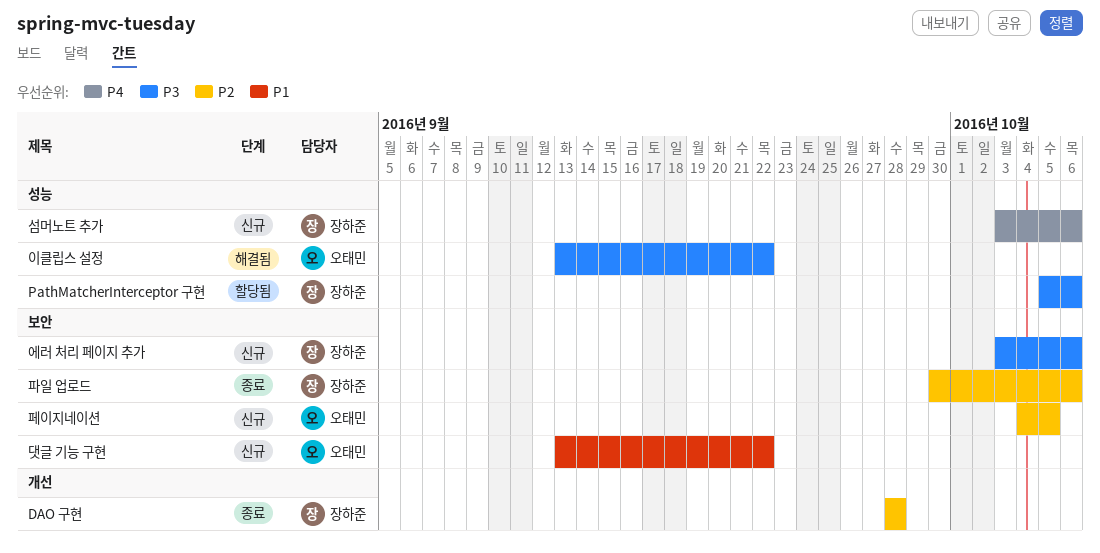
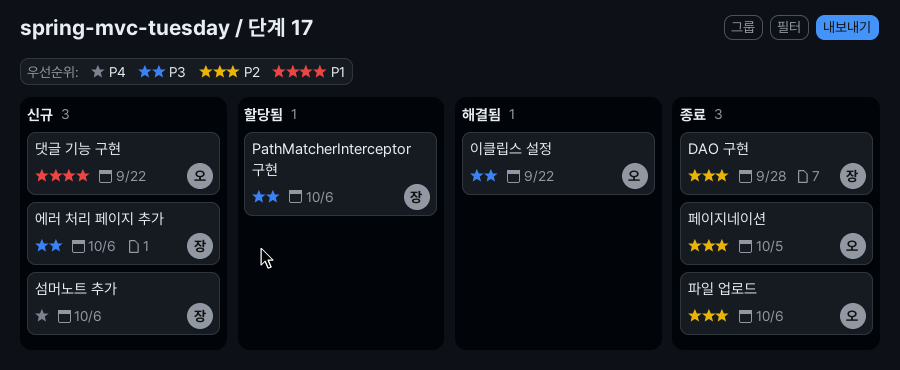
파일 업로드, owner: 장하준 -> 오태민
페이지네이션, status: 신규 -> 종료

